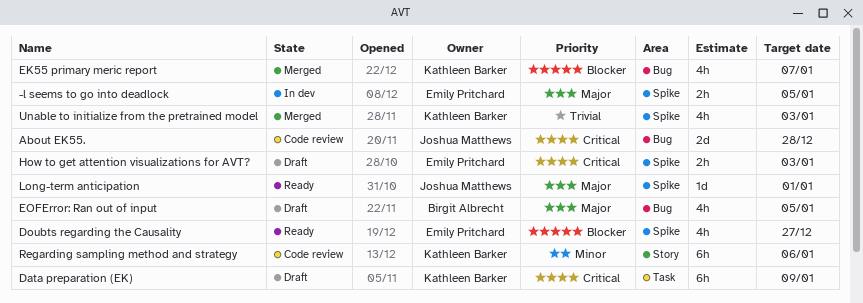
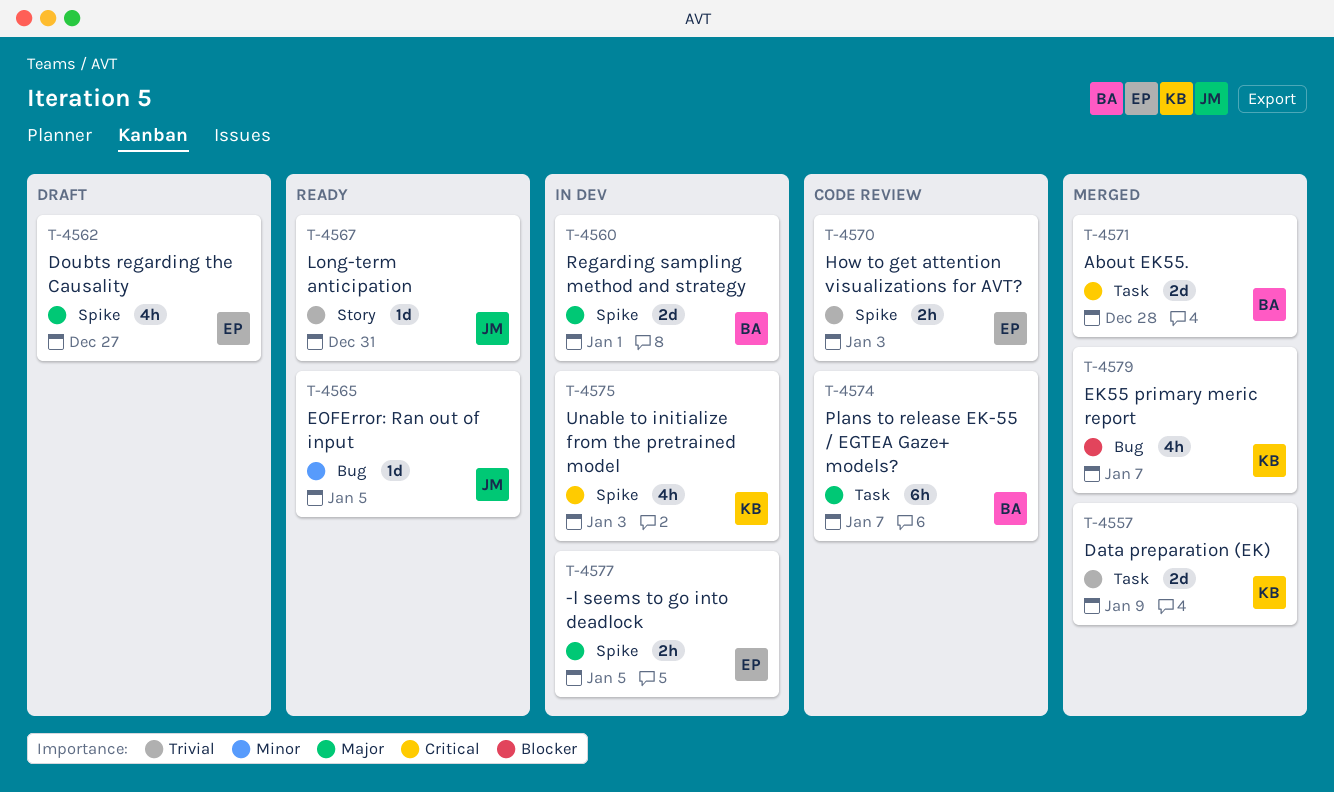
About EK55., status: Code review -> Merged
About EK55., owner: Joshua Matthews -> Birgit Albrecht
About EK55., label: Bug -> Task
Data preparation (EK), status: Draft -> Merged
Data preparation (EK), priority: Critical -> Trivial
Data preparation (EK), estimate: 6h -> 2d
Doubts regarding the Causality, status: Ready -> Draft
Doubts regarding the Causality, priority: Blocker -> Major
EOFError: Ran out of input, status: Draft -> Ready
EOFError: Ran out of input, owner: Birgit Albrecht -> Joshua Matthews
EOFError: Ran out of input, priority: Major -> Minor
EOFError: Ran out of input, estimate: 4h -> 1d
How to get attention visualizations for AVT?, status: Draft -> Code review
How to get attention visualizations for AVT?, priority: Critical -> Trivial
Long-term anticipation, priority: Major -> Trivial
Long-term anticipation, label: Spike -> Story
Long-term anticipation, due: Jan 1 -> Dec 31
Plans to release EK-55 / EGTEA Gaze+ models?: none -> present
Regarding sampling method and strategy, status: Code review -> In dev
Regarding sampling method and strategy, owner: Kathleen Barker -> Birgit Albrecht
Regarding sampling method and strategy, priority: Minor -> Major
Regarding sampling method and strategy, label: Story -> Spike
Regarding sampling method and strategy, estimate: 6h -> 2d
Regarding sampling method and strategy, due: Jan 6 -> Jan 1
Unable to initialize from the pretrained model, status: Merged -> In dev
Unable to initialize from the pretrained model, priority: Trivial -> Critical

